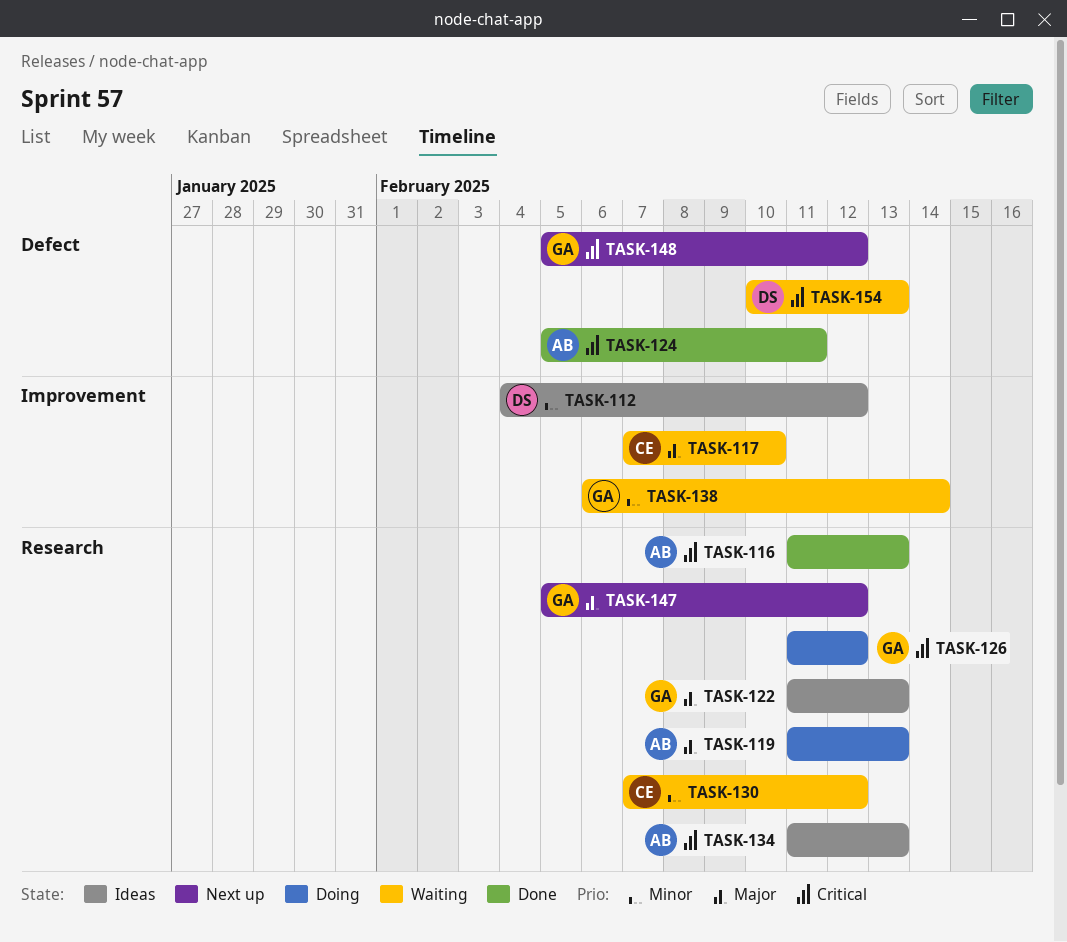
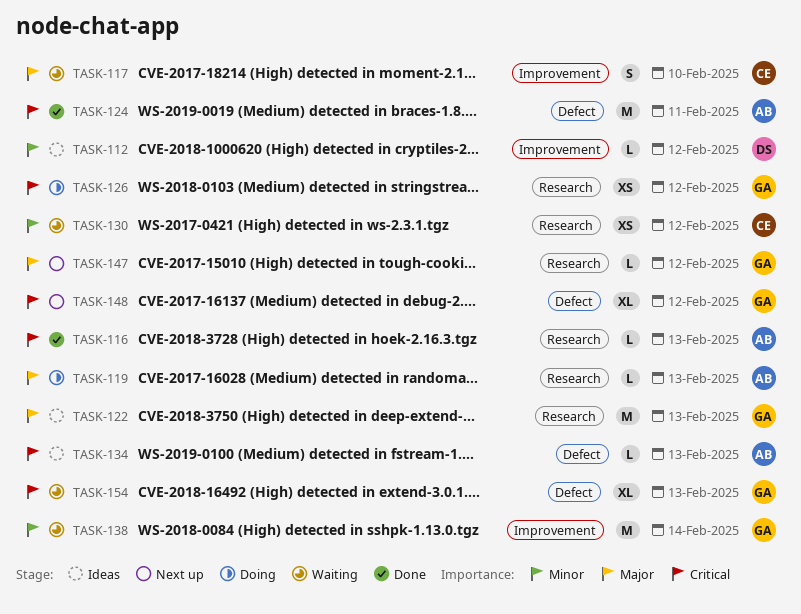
TASK-134, label: Research -> Defect
TASK-154, owner: DS -> GA

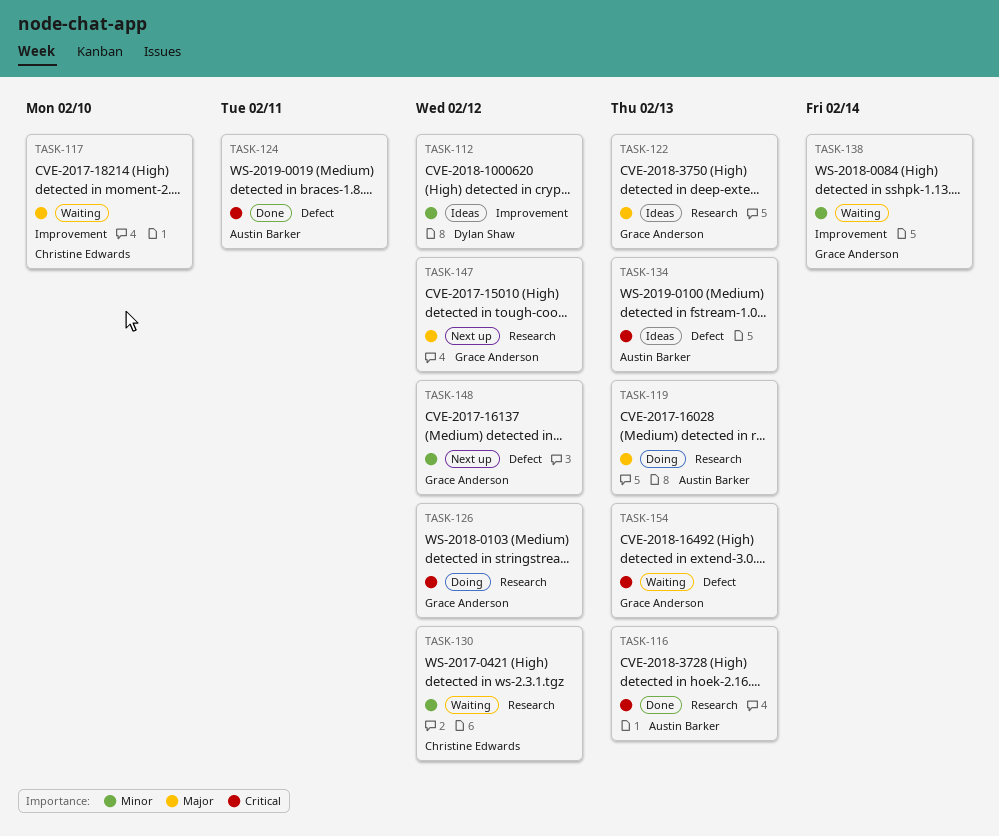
TASK-148, priority: Critical -> Minor

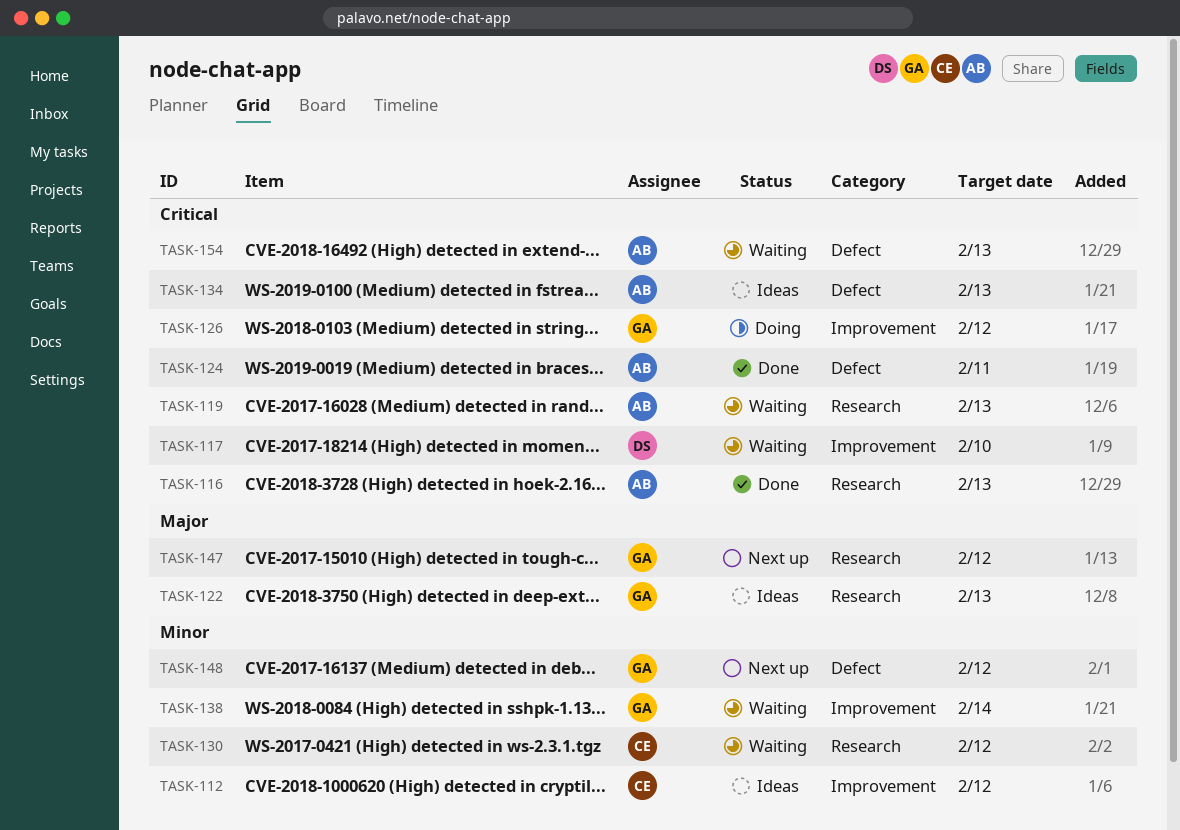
TASK-112, owner: Dylan Shaw -> Christine Edwards
TASK-117, owner: Christine Edwards -> Dylan Shaw
TASK-117, priority: Major -> Critical
TASK-119, status: Doing -> Waiting
TASK-119, priority: Major -> Critical
TASK-126, label: Research -> Improvement
TASK-154, owner: Grace Anderson -> Austin Barker

